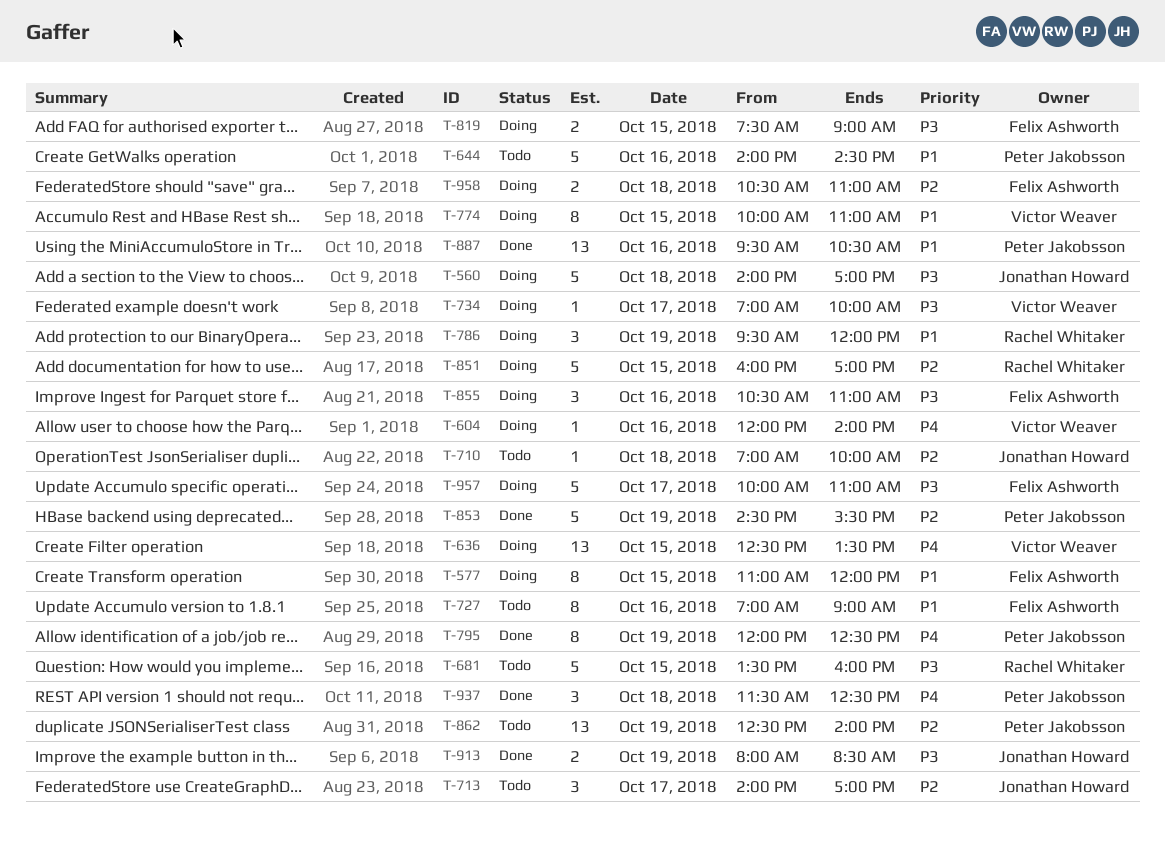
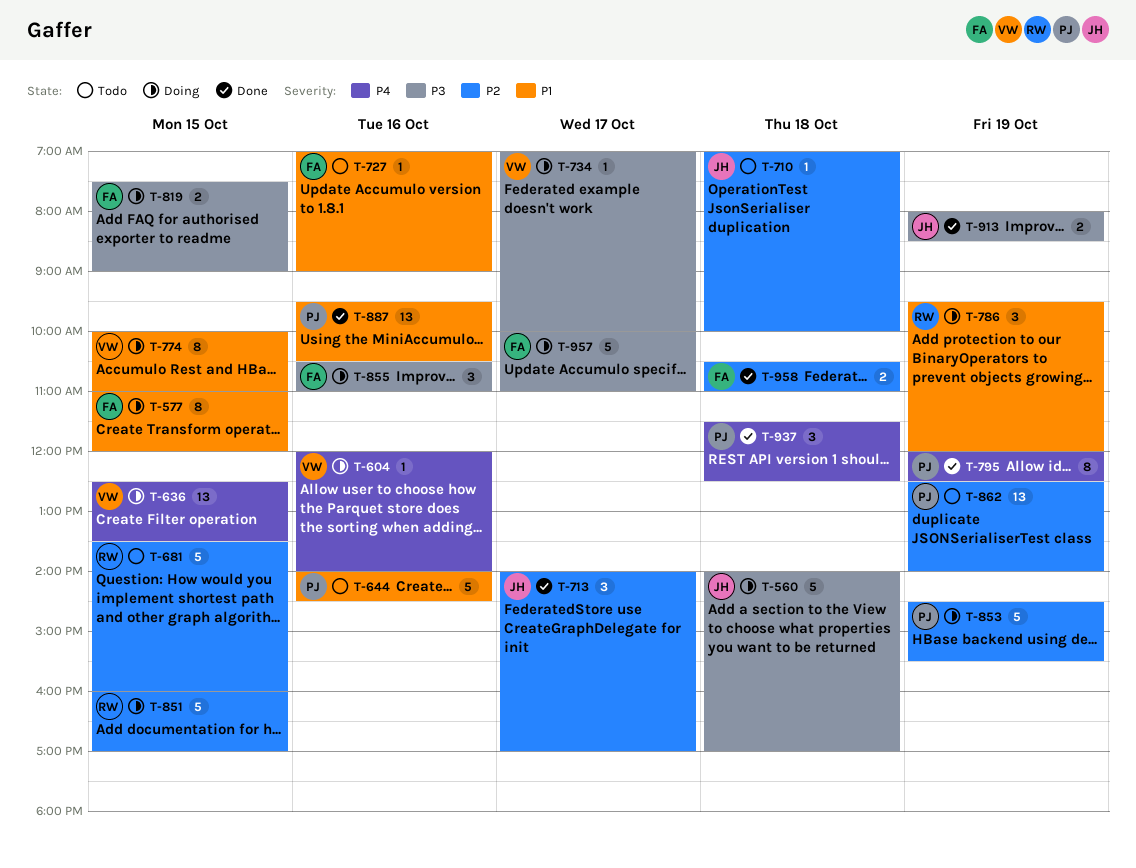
T-681, priority: P3 -> P2
T-713, status: Todo -> Done
T-727, estimate: 8 -> 1
T-853, status: Done -> Doing
T-958, status: Doing -> Done

